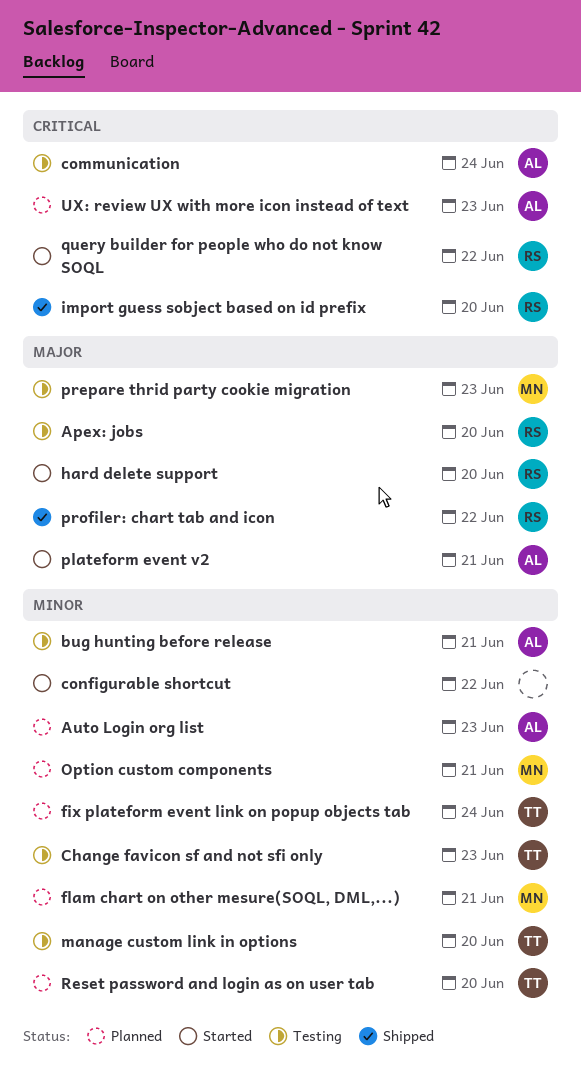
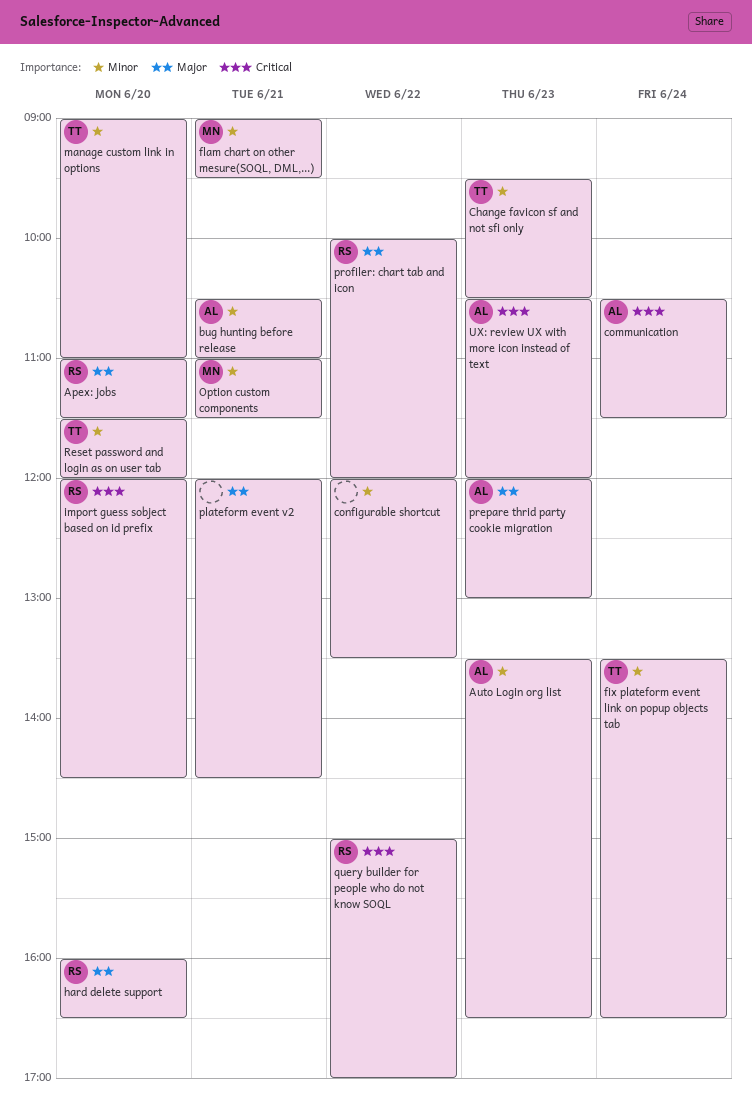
plateform event v2, owner: AL -> none
prepare thrid party cookie migration, owner: MN -> AL

